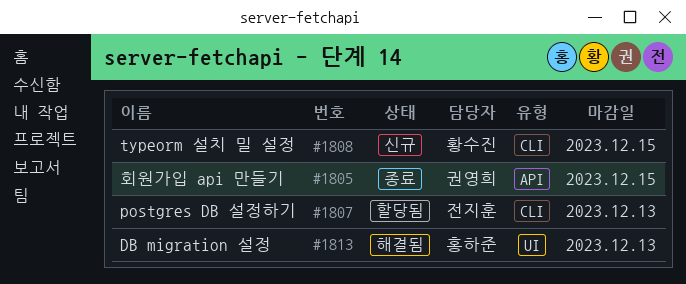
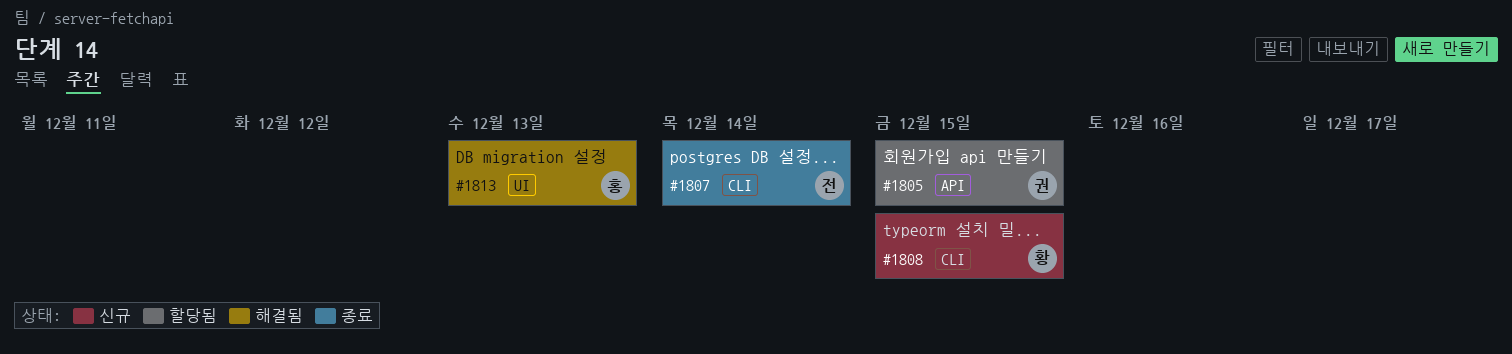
#1805, status: 종료 -> 할당됨
#1807, status: 할당됨 -> 종료
#1807, due: Dec 13 -> Dec 14

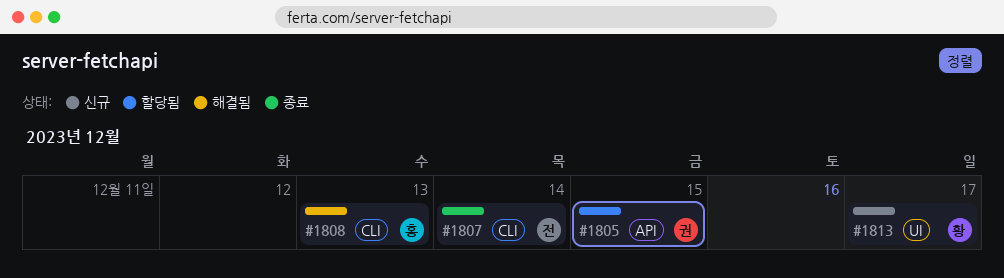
#1808, status: 신규 -> 해결됨
#1808, owner: 황 -> 홍
#1808, due: Dec 15 -> Dec 13
#1813, status: 해결됨 -> 신규
#1813, owner: 홍 -> 황
#1813, due: Dec 13 -> Dec 17

